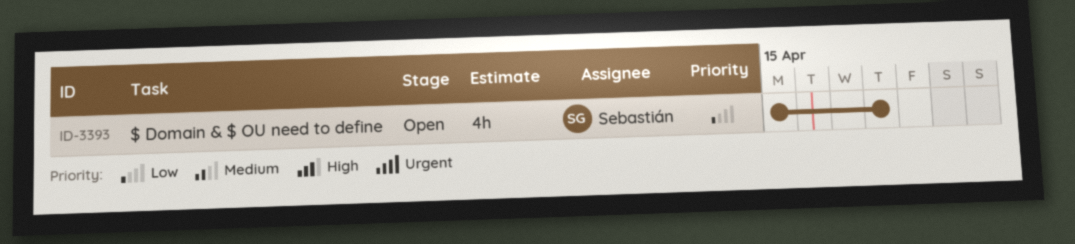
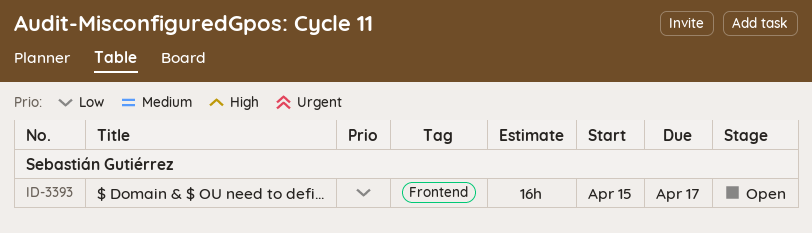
ID-3393, estimate: 4h -> 16h
ID-3393, due: Apr 18 -> Apr 17

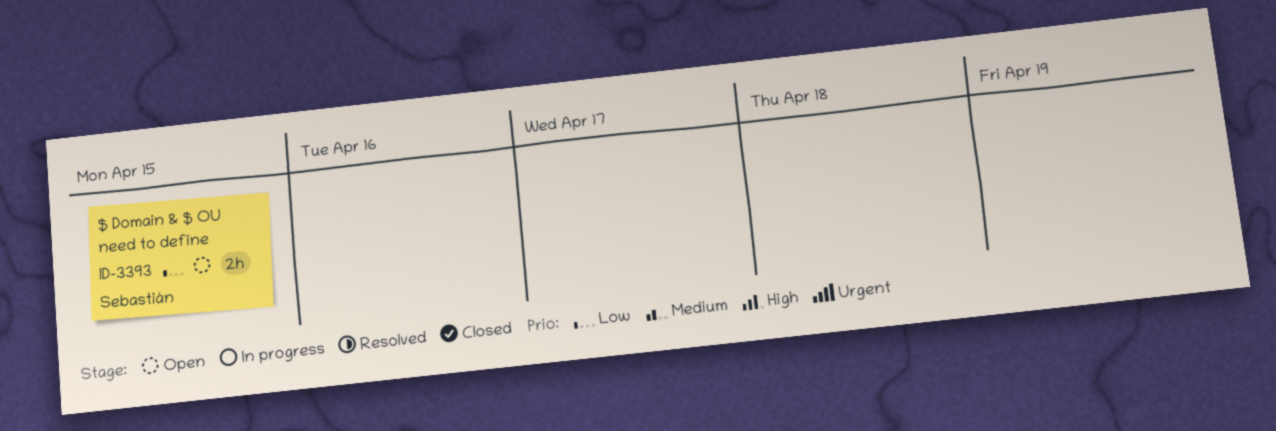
ID-3393, estimate: 16h -> 2h
ID-3393, due: Apr 17 -> Apr 15

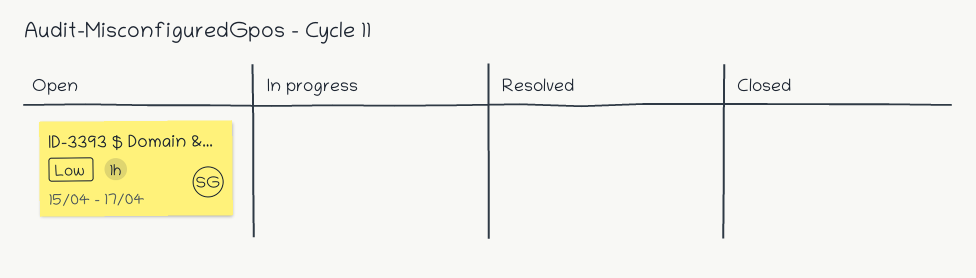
ID-3393, estimate: 2h -> 1h
ID-3393, due: Apr 15 -> Apr 17

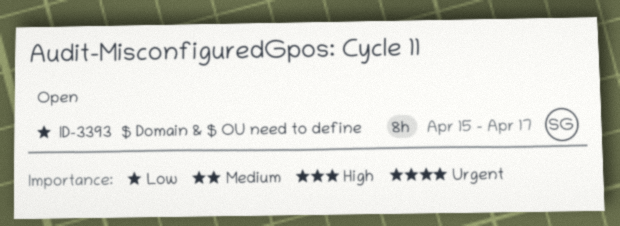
ID-3393, estimate: 1h -> 8h

